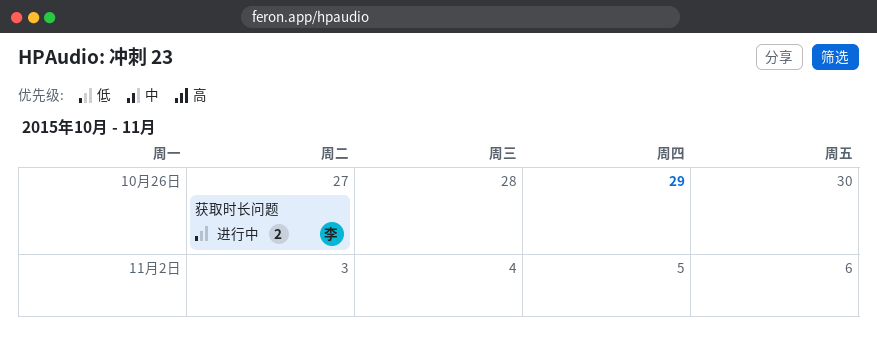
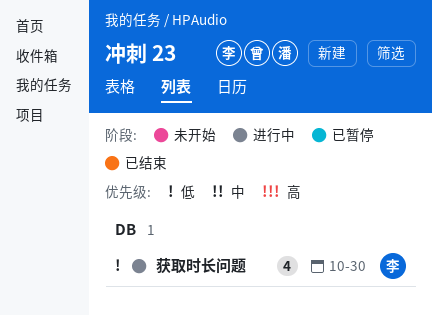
获取时长问题, estimate: 2 -> 4
获取时长问题, due: Oct 27 -> Oct 30

